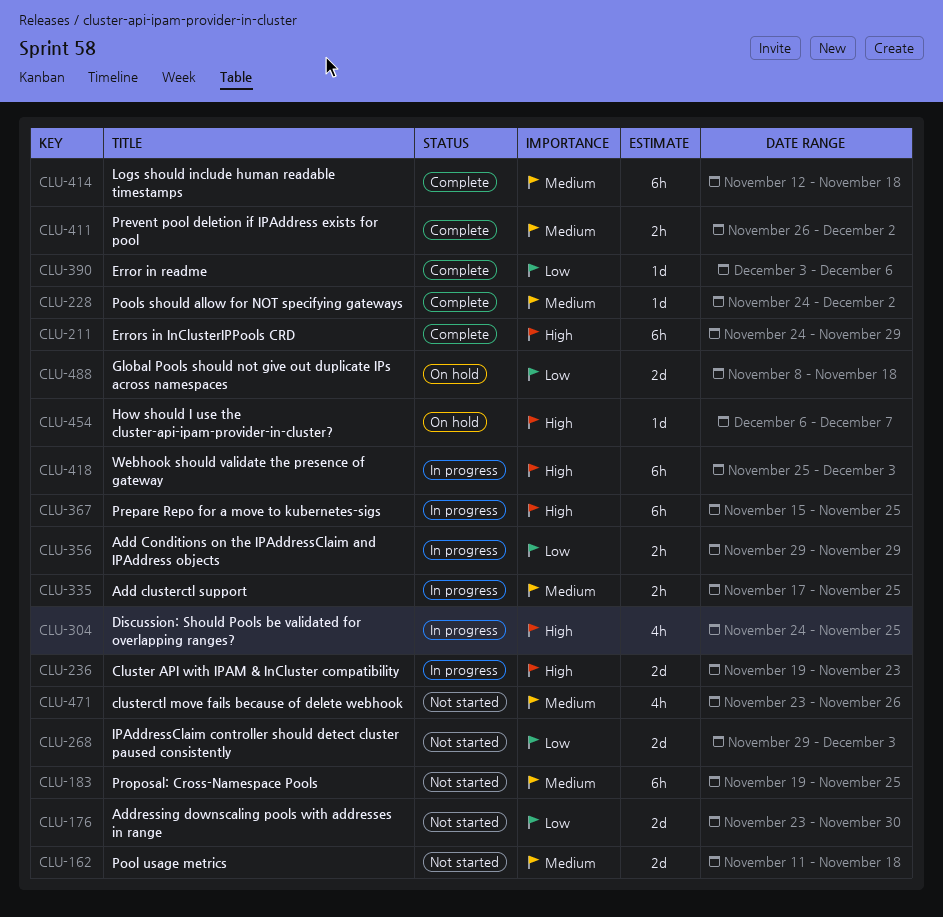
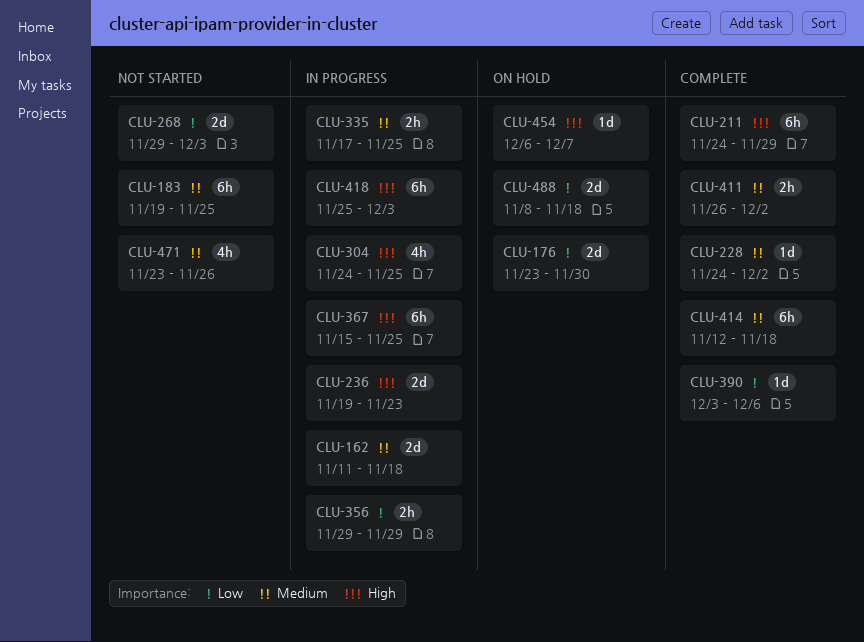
CLU-162, status: Not started -> In progress
CLU-176, status: Not started -> On hold

